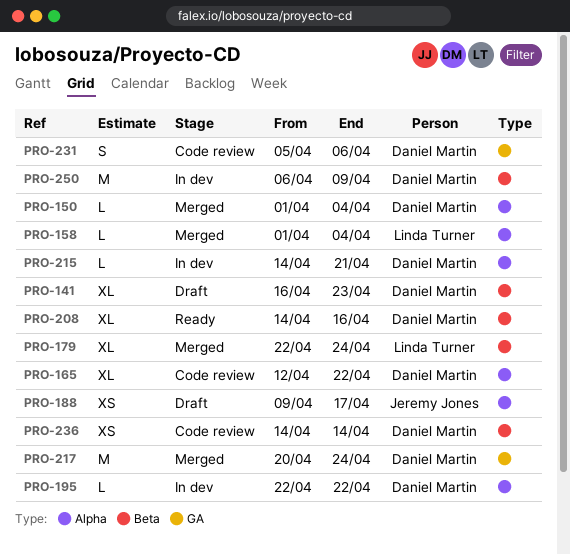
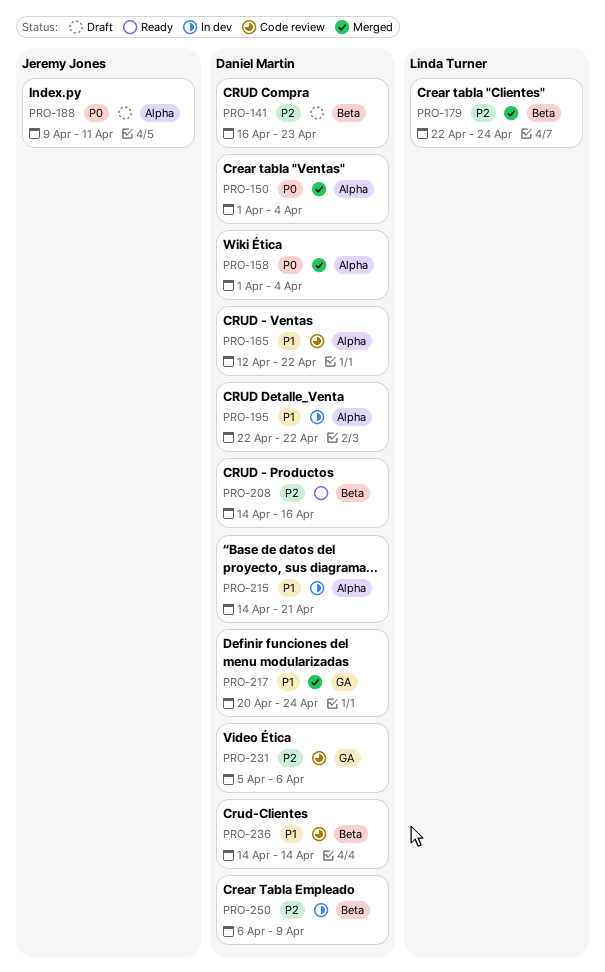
PRO-158, owner: Linda Turner -> Daniel Martin
PRO-188, due: Apr 17 -> Apr 11

